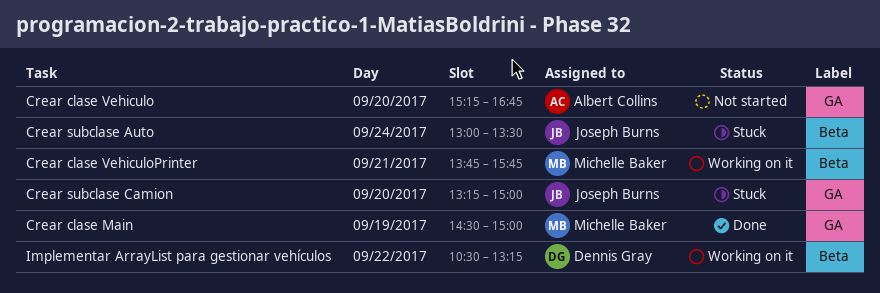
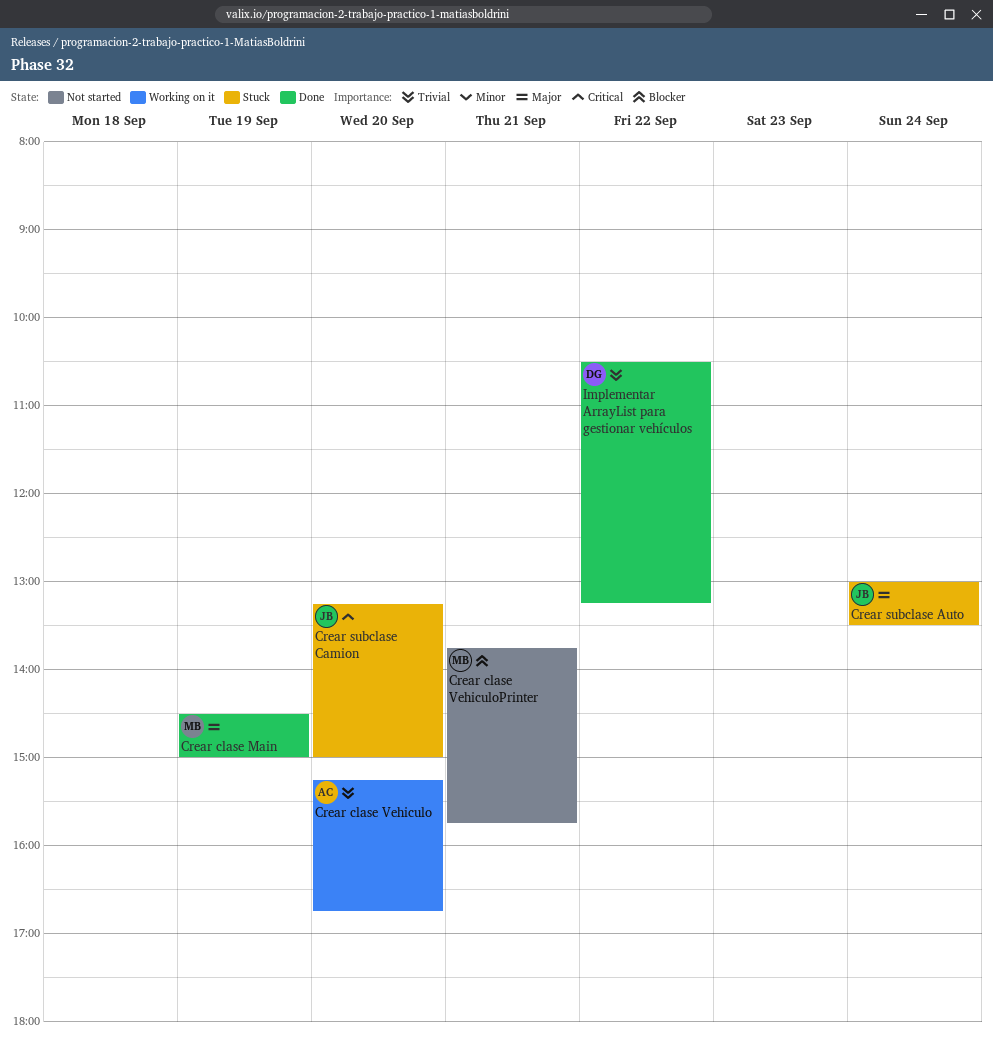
Crear clase Vehiculo, status: Not started -> Working on it
Crear clase VehiculoPrinter, status: Working on it -> Not started
Implementar ArrayList para gestionar vehículos, status: Working on it -> Done

